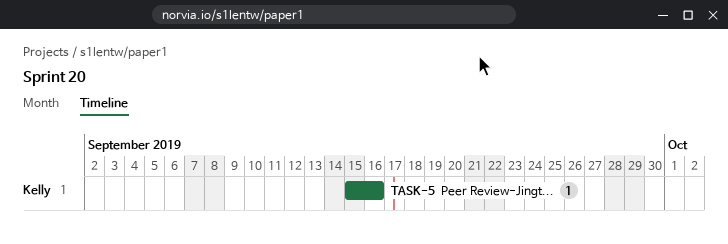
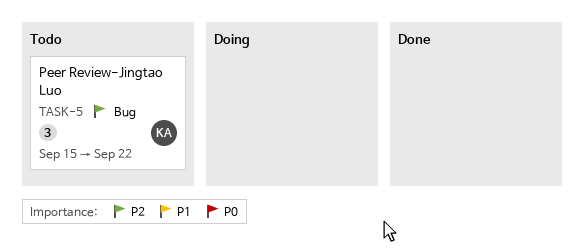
TASK-5, estimate: 1 -> 3
TASK-5, due: Sep 16 -> Sep 22

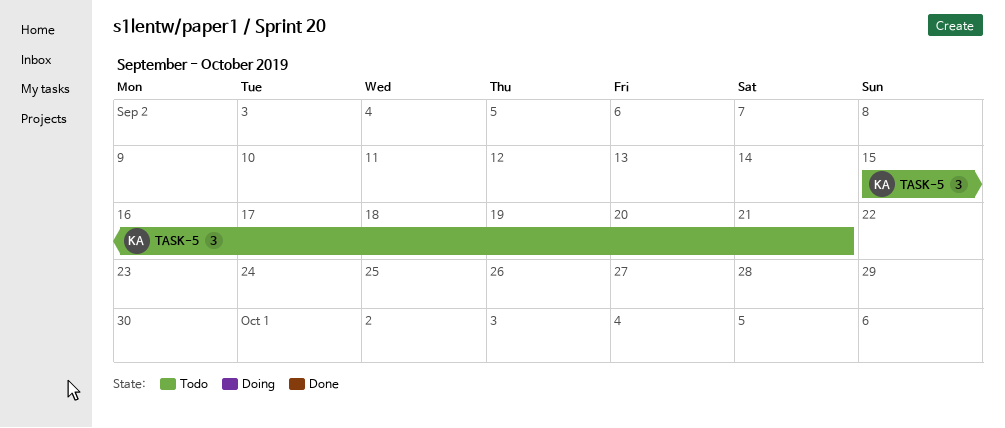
TASK-5, due: Sep 22 -> Sep 21

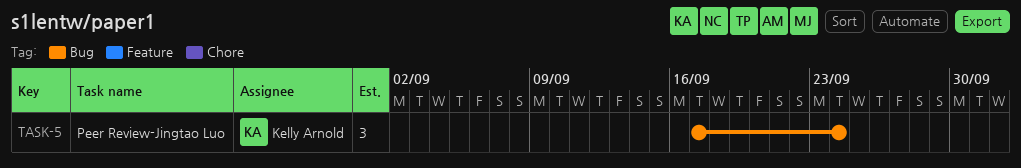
TASK-5, start: Sep 15 -> Sep 17
TASK-5, due: Sep 21 -> Sep 24

